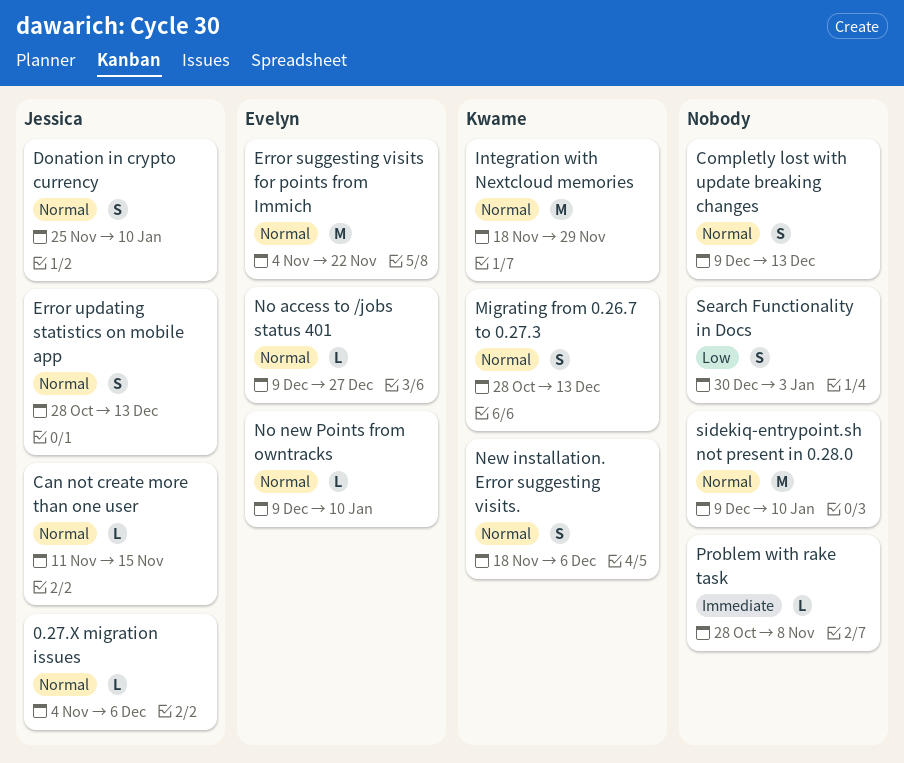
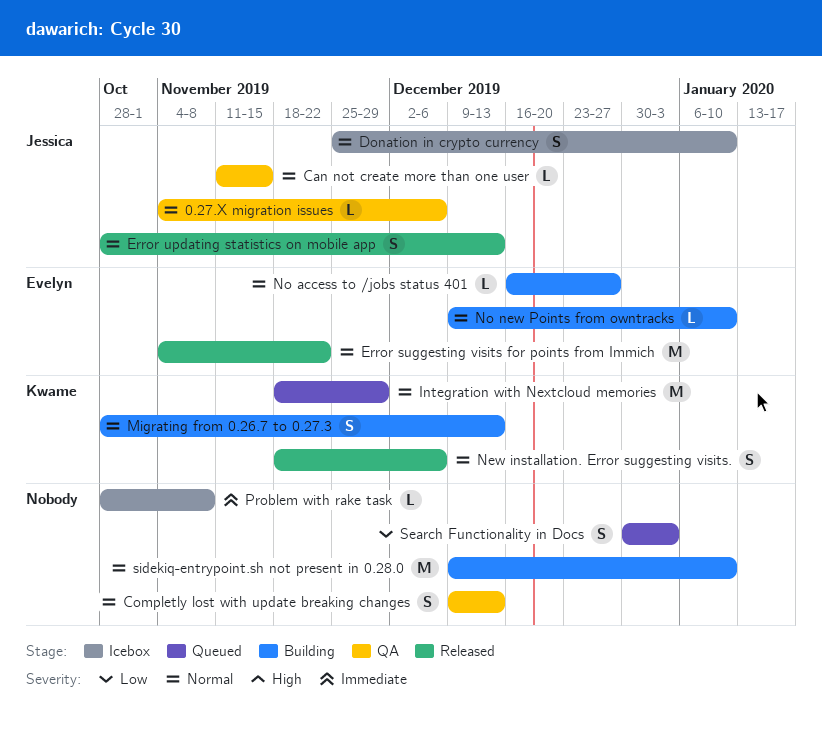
No access to /jobs status 401, start: Dec 9 -> Dec 16

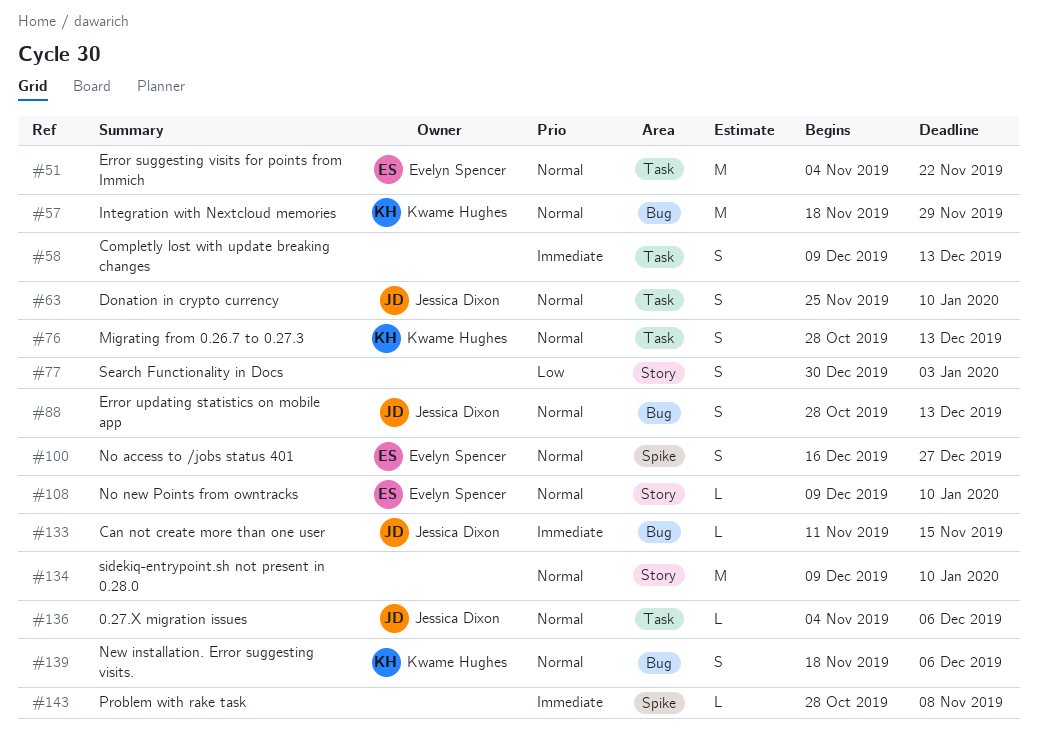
Can not create more than one user, priority: Normal -> Immediate
Completly lost with update breaking changes, priority: Normal -> Immediate
No access to /jobs status 401, estimate: L -> S

